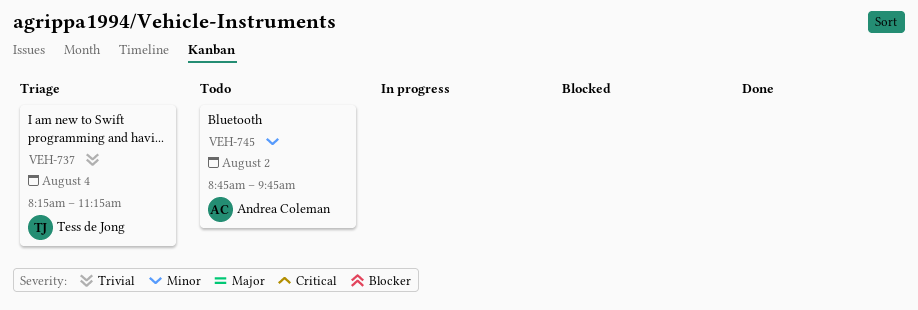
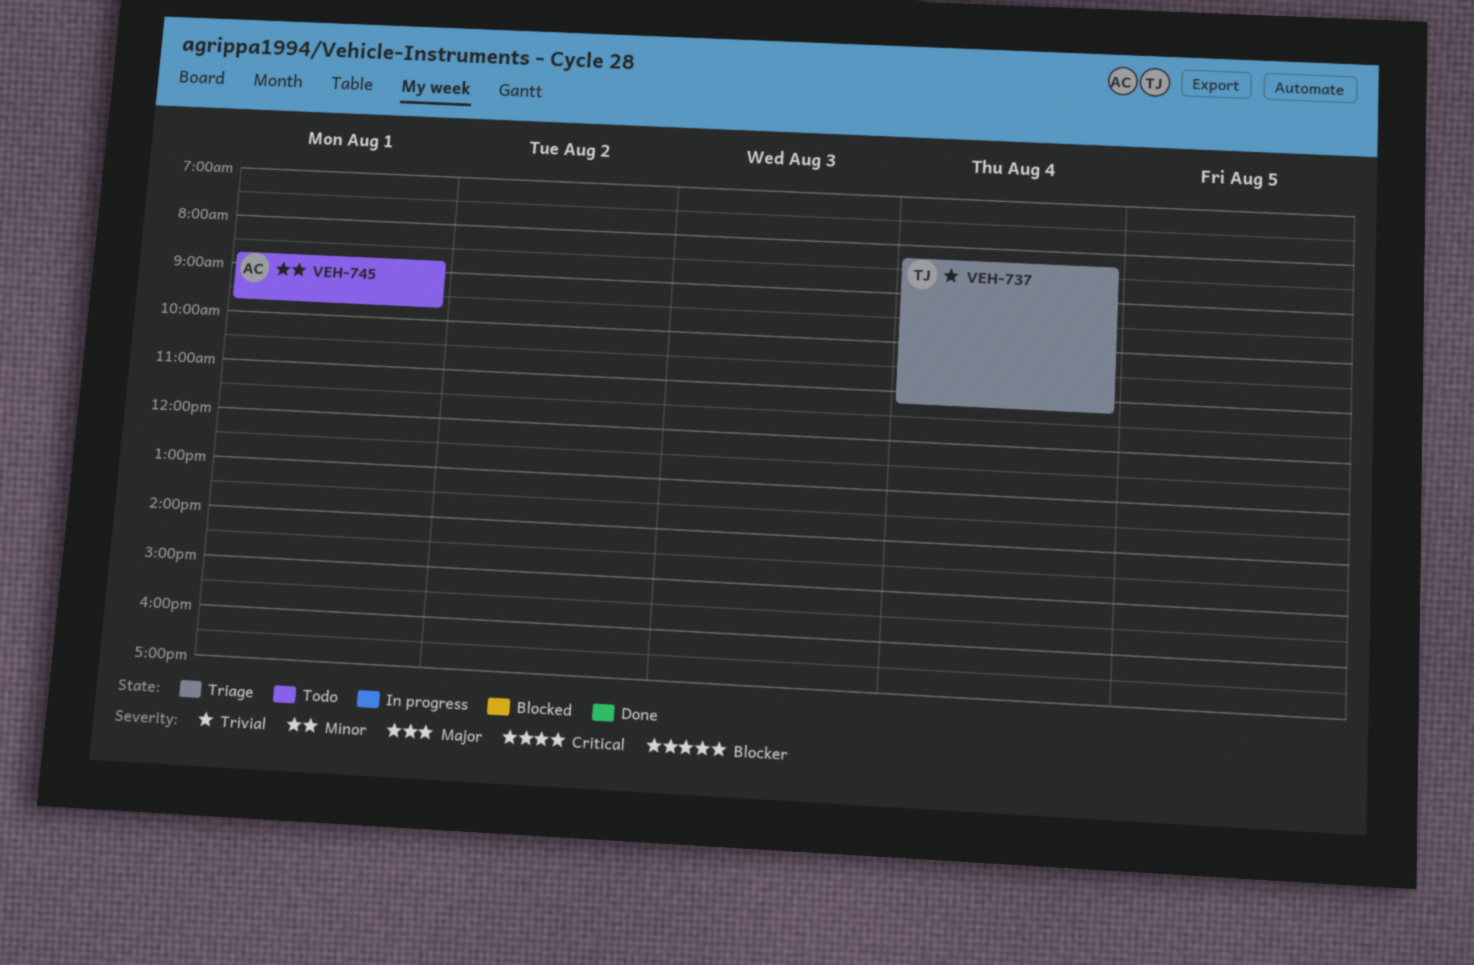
VEH-745, day: Aug 2 -> Aug 1

